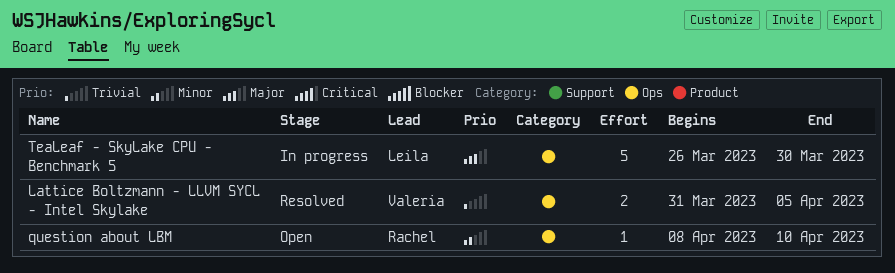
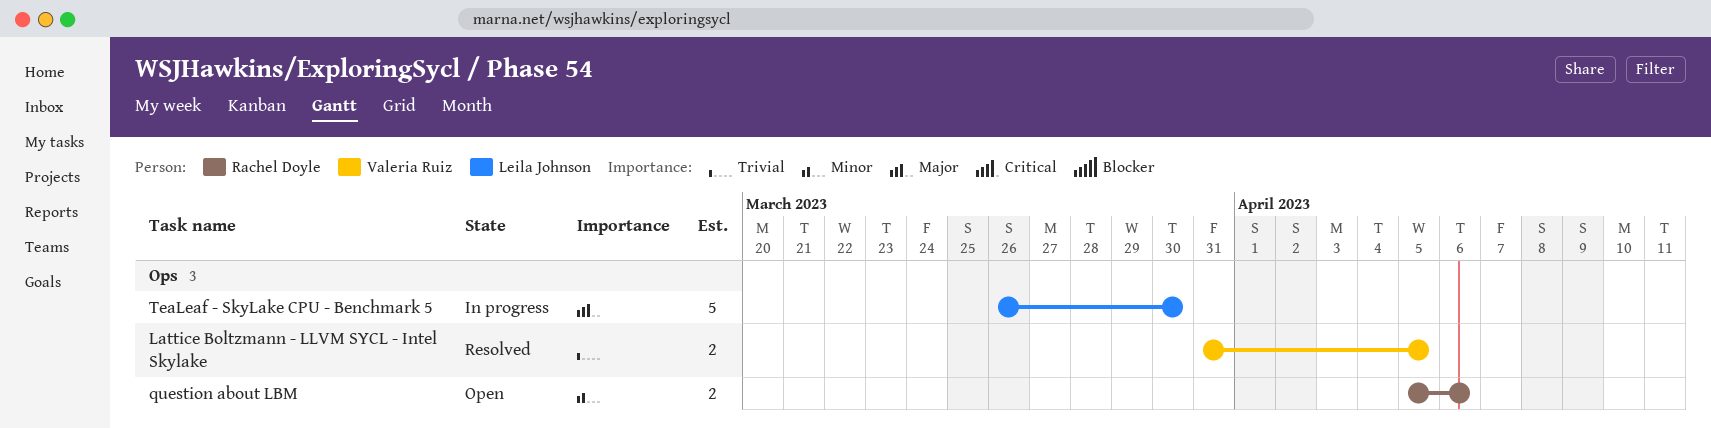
question about LBM, estimate: 1 -> 2
question about LBM, start: Apr 8 -> Apr 5
question about LBM, due: Apr 10 -> Apr 6

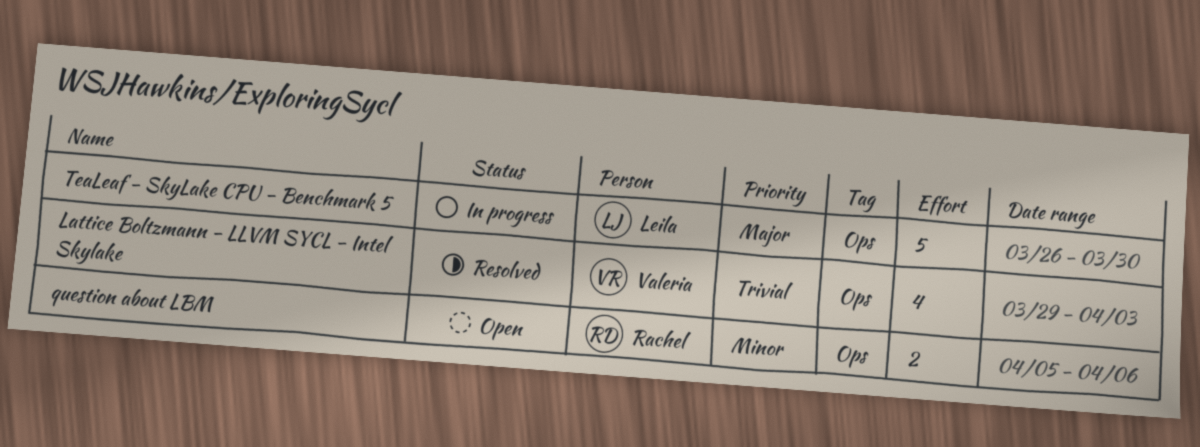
Lattice Boltzmann - LLVM SYCL - Intel Skylake, estimate: 2 -> 4
Lattice Boltzmann - LLVM SYCL - Intel Skylake, start: Mar 31 -> Mar 29
Lattice Boltzmann - LLVM SYCL - Intel Skylake, due: Apr 5 -> Apr 3

